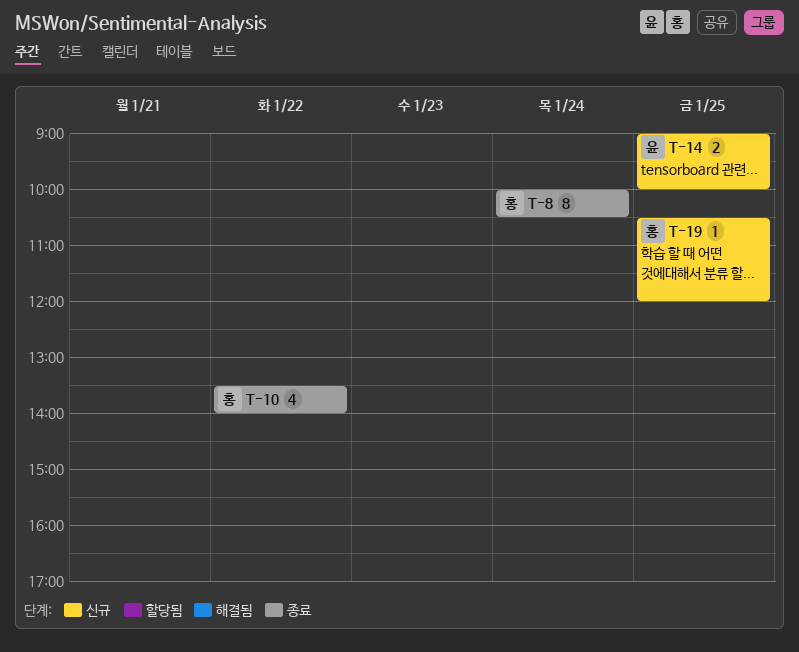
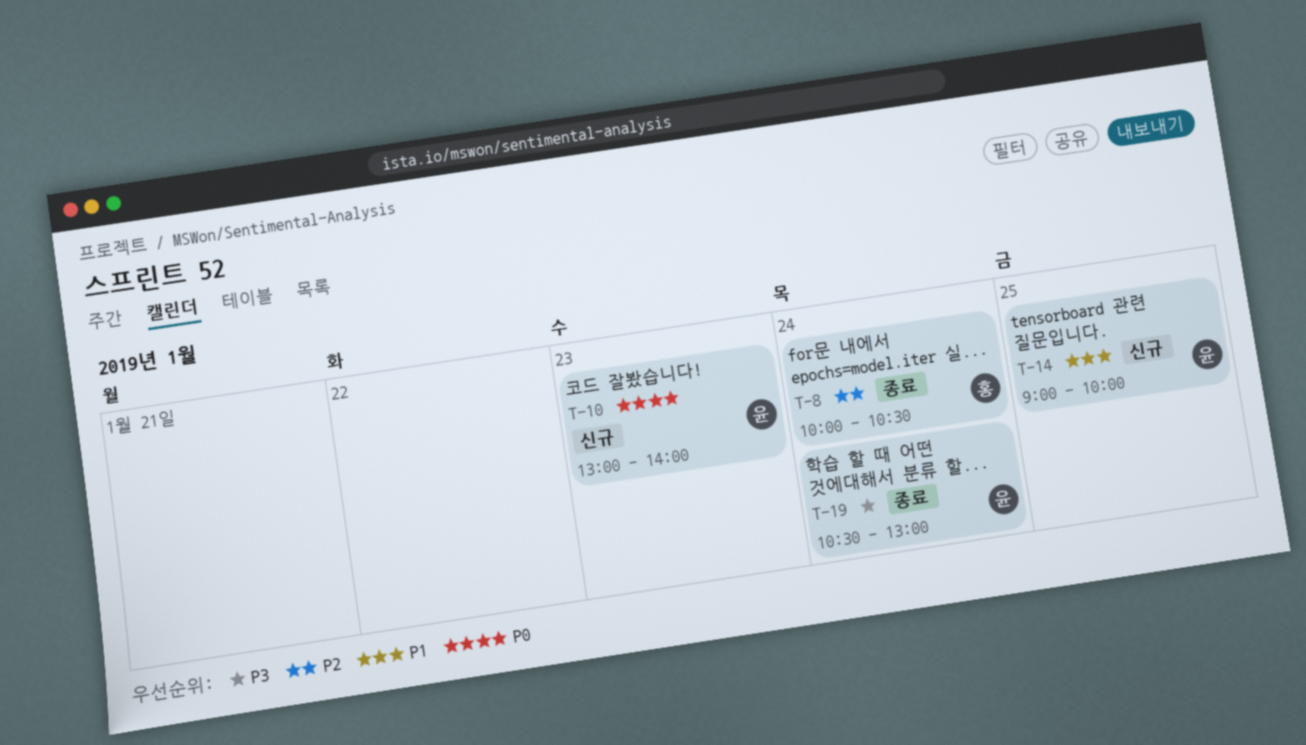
T-10, status: 종료 -> 신규
T-10, owner: 홍 -> 윤
T-10, day: Jan 22 -> Jan 23
T-10, begins: 13:30 -> 13:00
T-19, status: 신규 -> 종료
T-19, owner: 홍 -> 윤
T-19, day: Jan 25 -> Jan 24
T-19, ends: 12:00 -> 13:00

